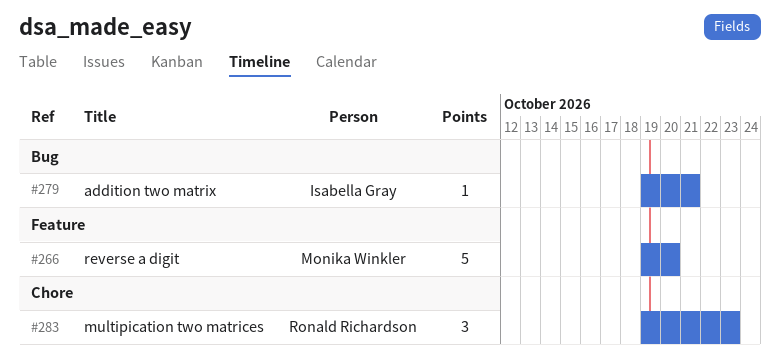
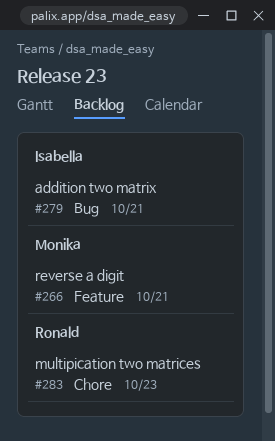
#266, due: Oct 20 -> Oct 21

